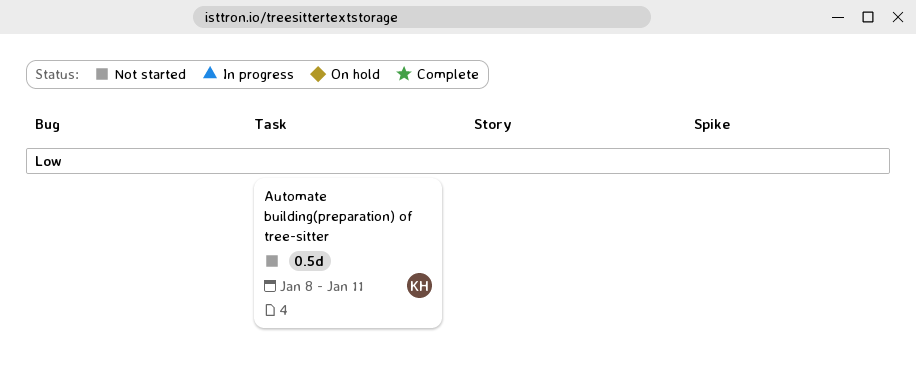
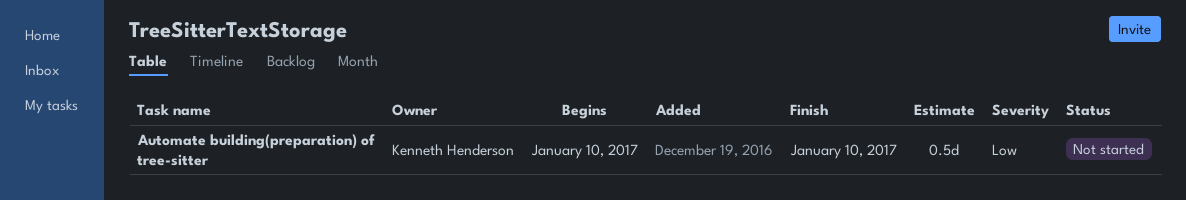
Automate building(preparation) of tree-sitter, start: Jan 8 -> Jan 10
Automate building(preparation) of tree-sitter, due: Jan 11 -> Jan 10

